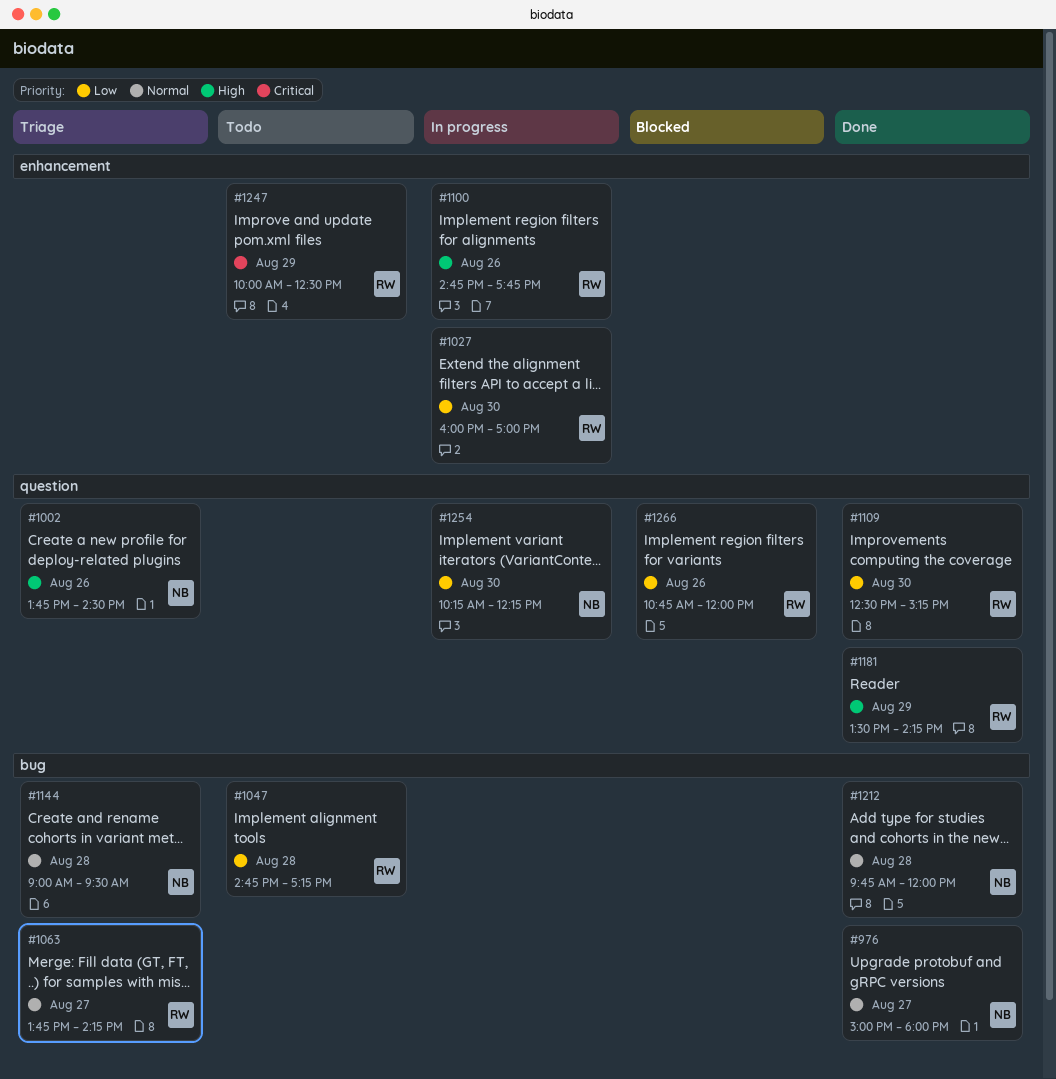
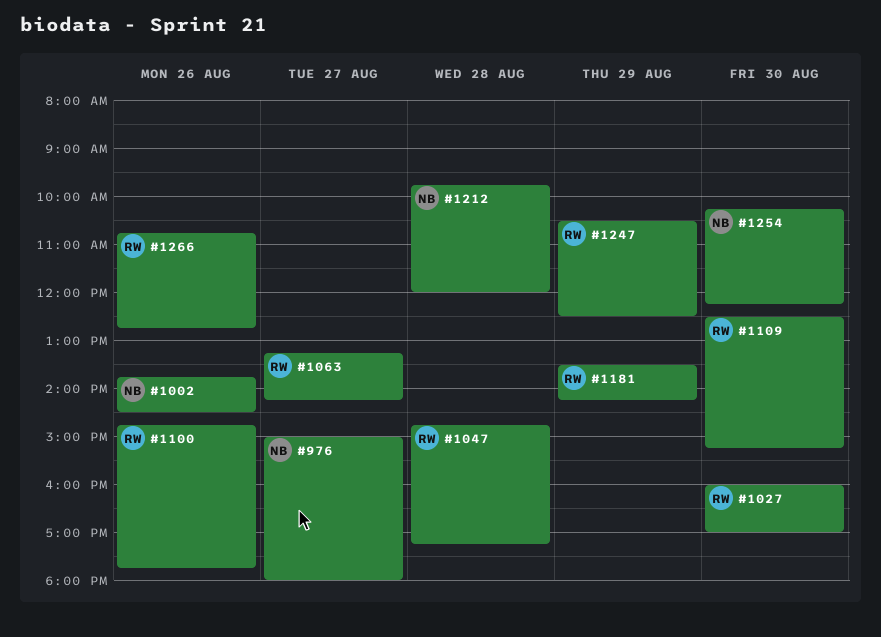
#1063, begins: 13:45 -> 13:15
#1144: present -> none
#1247, begins: 10:00 -> 10:30
#1266, ends: 12:00 -> 12:45

